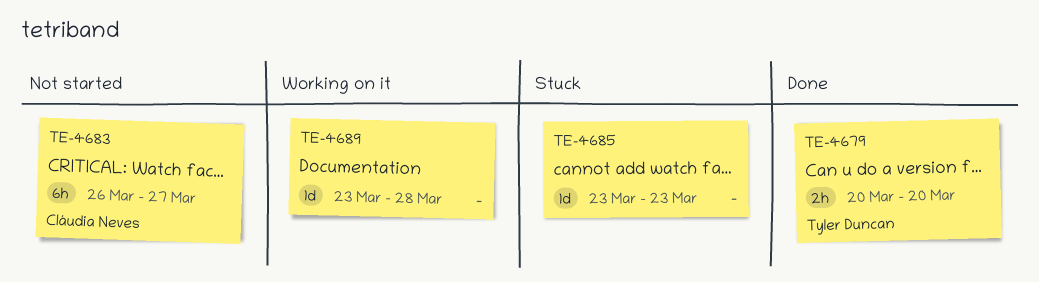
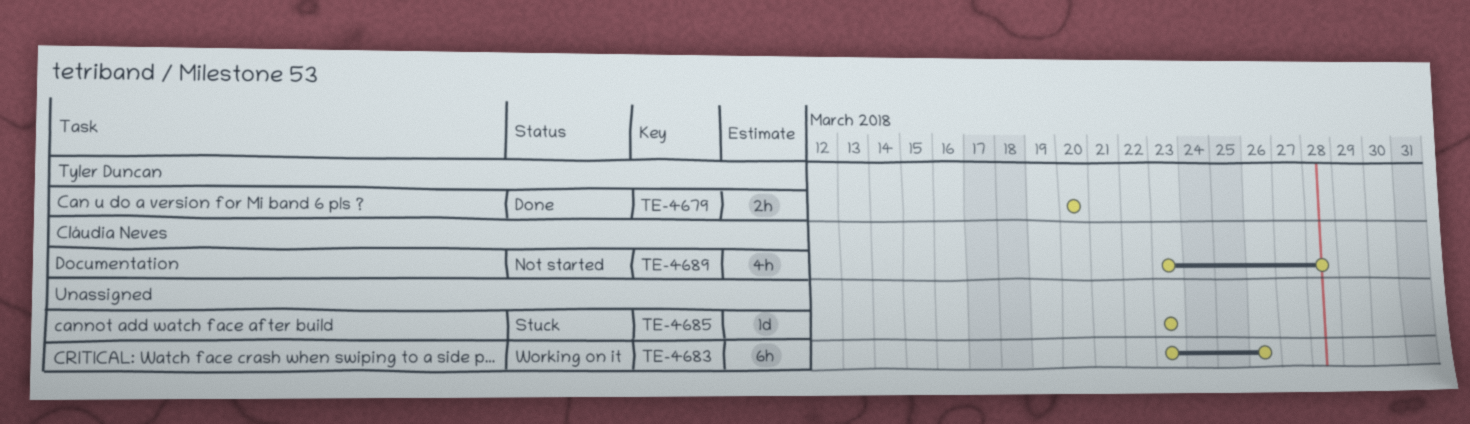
TE-4683, status: Not started -> Working on it
TE-4683, owner: Cláudia Neves -> none
TE-4683, start: Mar 26 -> Mar 23
TE-4683, due: Mar 27 -> Mar 26
TE-4689, status: Working on it -> Not started
TE-4689, owner: none -> Cláudia Neves
TE-4689, estimate: 1d -> 4h

